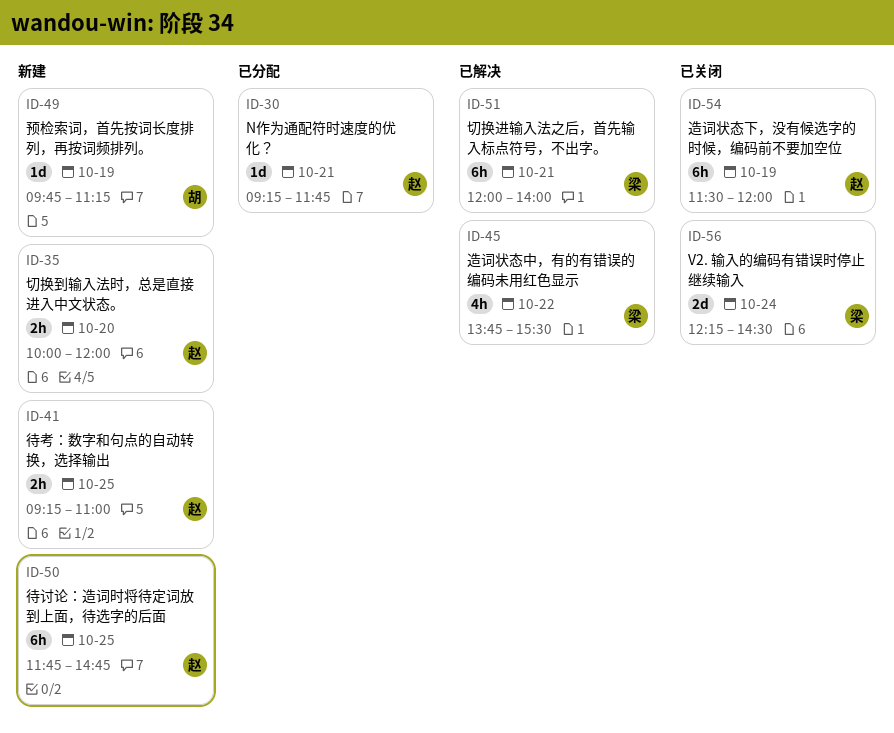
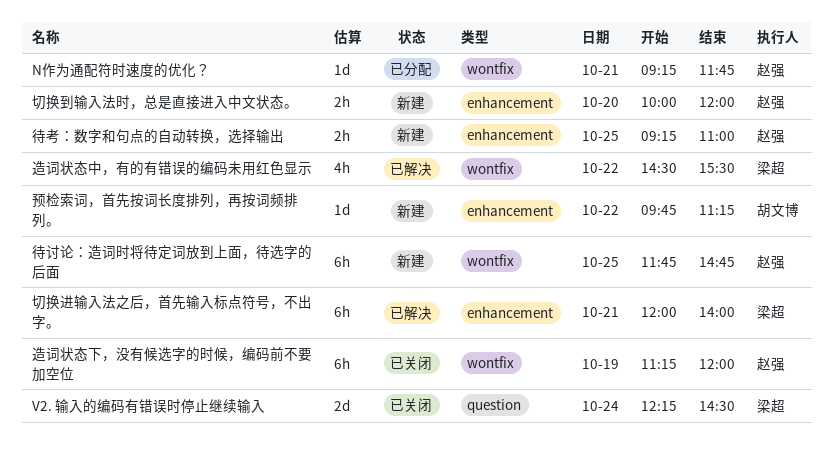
造词状态下，没有候选字的时候，编码前不要加空位, begins: 11:30 -> 11:15
造词状态中，有的有错误的编码未用红色显示, begins: 13:45 -> 14:30
预检索词，首先按词长度排列，再按词频排列。, day: Oct 19 -> Oct 22

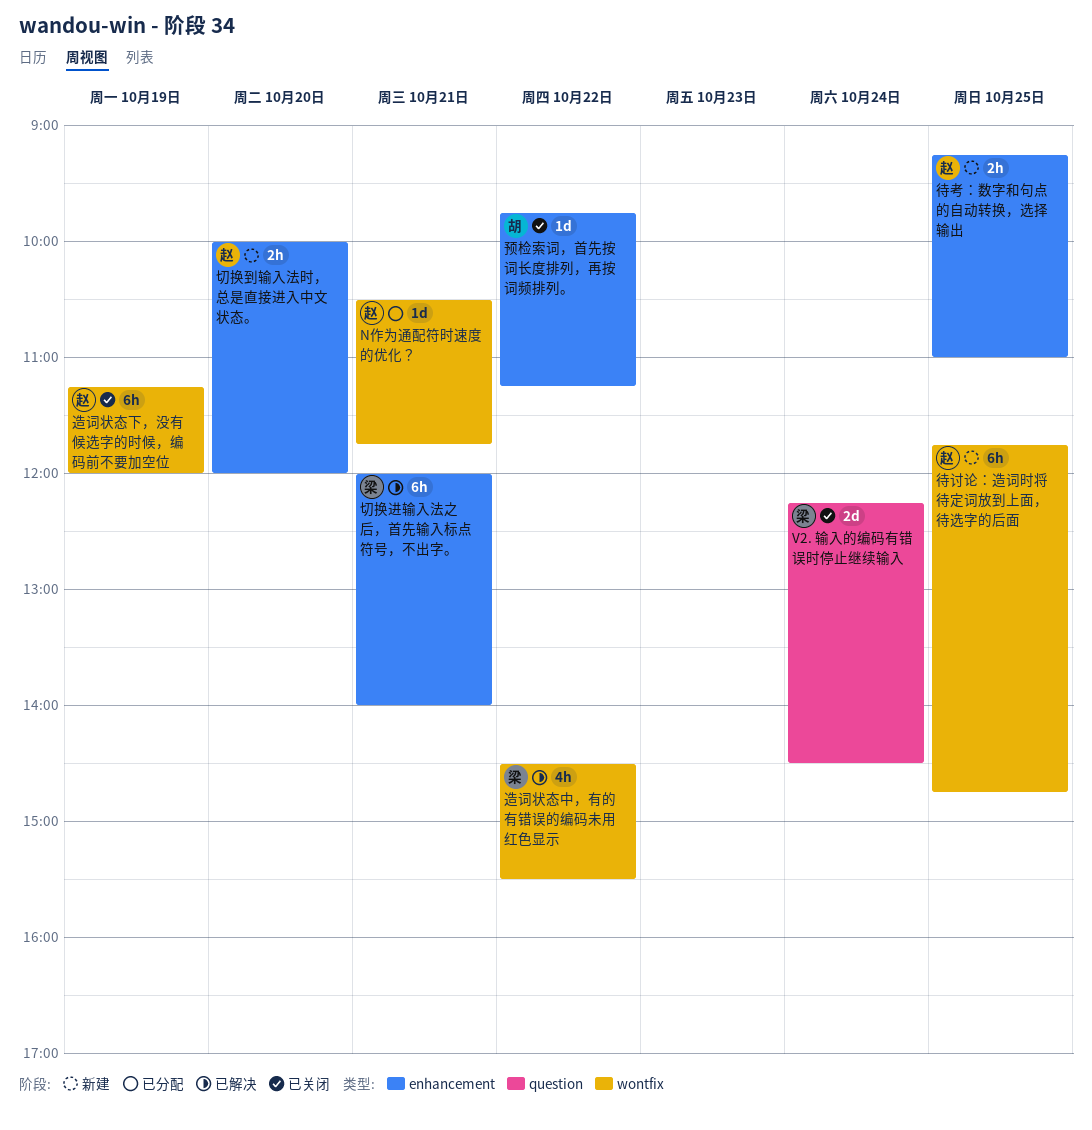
N作为通配符时速度的优化？, begins: 09:15 -> 10:30
预检索词，首先按词长度排列，再按词频排列。, status: 新建 -> 已关闭

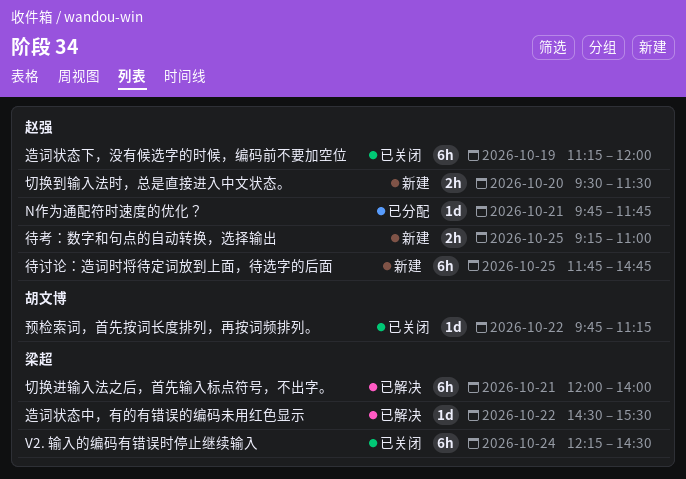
N作为通配符时速度的优化？, begins: 10:30 -> 09:45
V2. 输入的编码有错误时停止继续输入, estimate: 2d -> 6h
切换到输入法时，总是直接进入中文状态。, begins: 10:00 -> 09:30
切换到输入法时，总是直接进入中文状态。, ends: 12:00 -> 11:30
造词状态中，有的有错误的编码未用红色显示, estimate: 4h -> 1d

